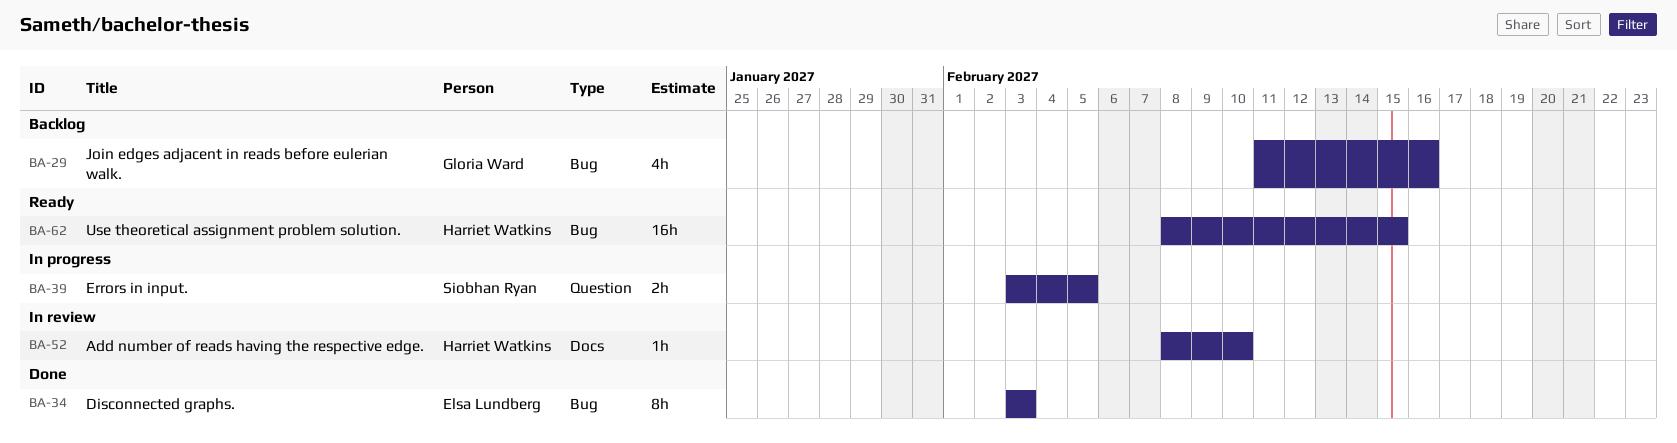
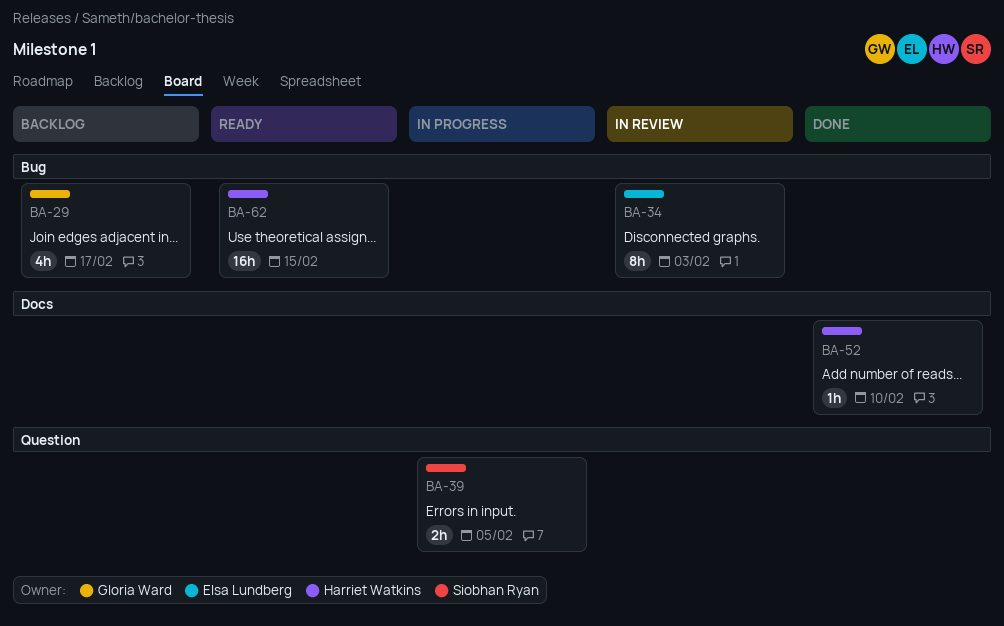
BA-29, due: Feb 16 -> Feb 17
BA-34, status: Done -> In review
BA-52, status: In review -> Done

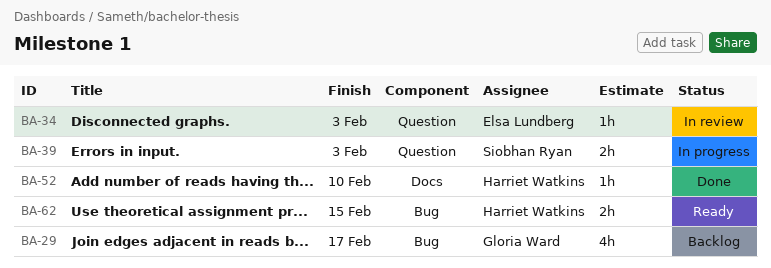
BA-34, label: Bug -> Question
BA-34, estimate: 8h -> 1h
BA-39, due: Feb 5 -> Feb 3
BA-62, estimate: 16h -> 2h

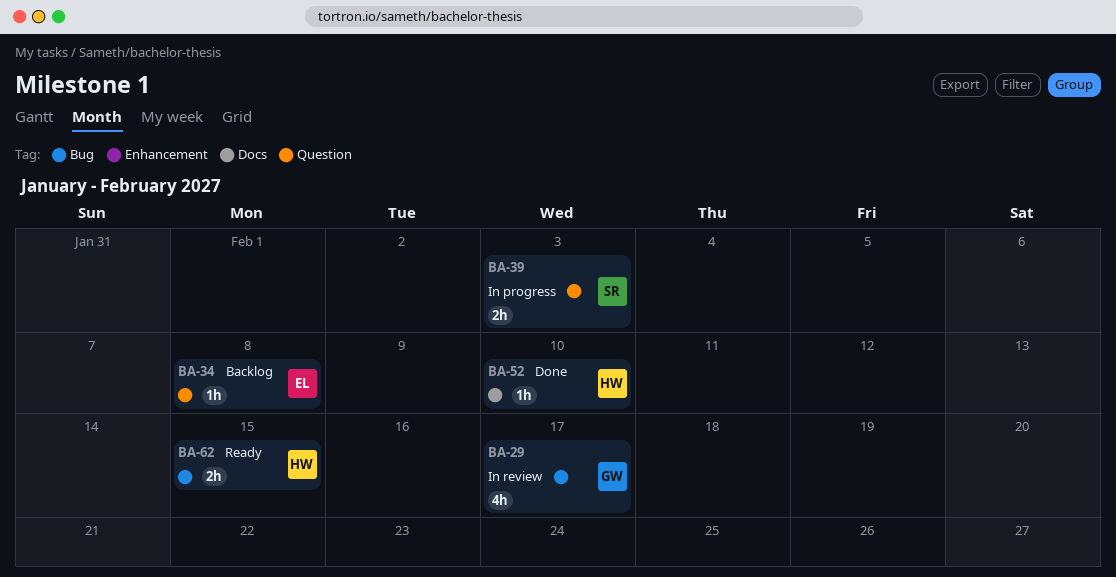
BA-29, status: Backlog -> In review
BA-34, status: In review -> Backlog
BA-34, due: Feb 3 -> Feb 8

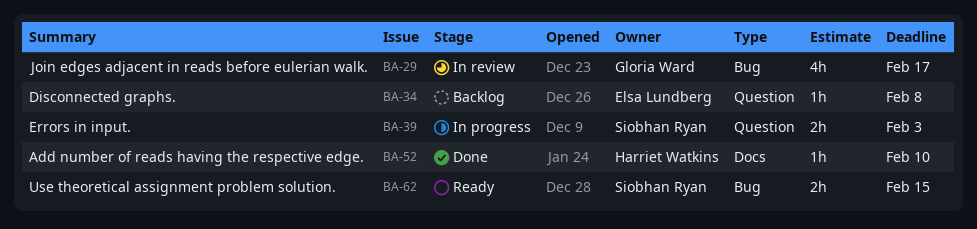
BA-62, owner: Harriet Watkins -> Siobhan Ryan

